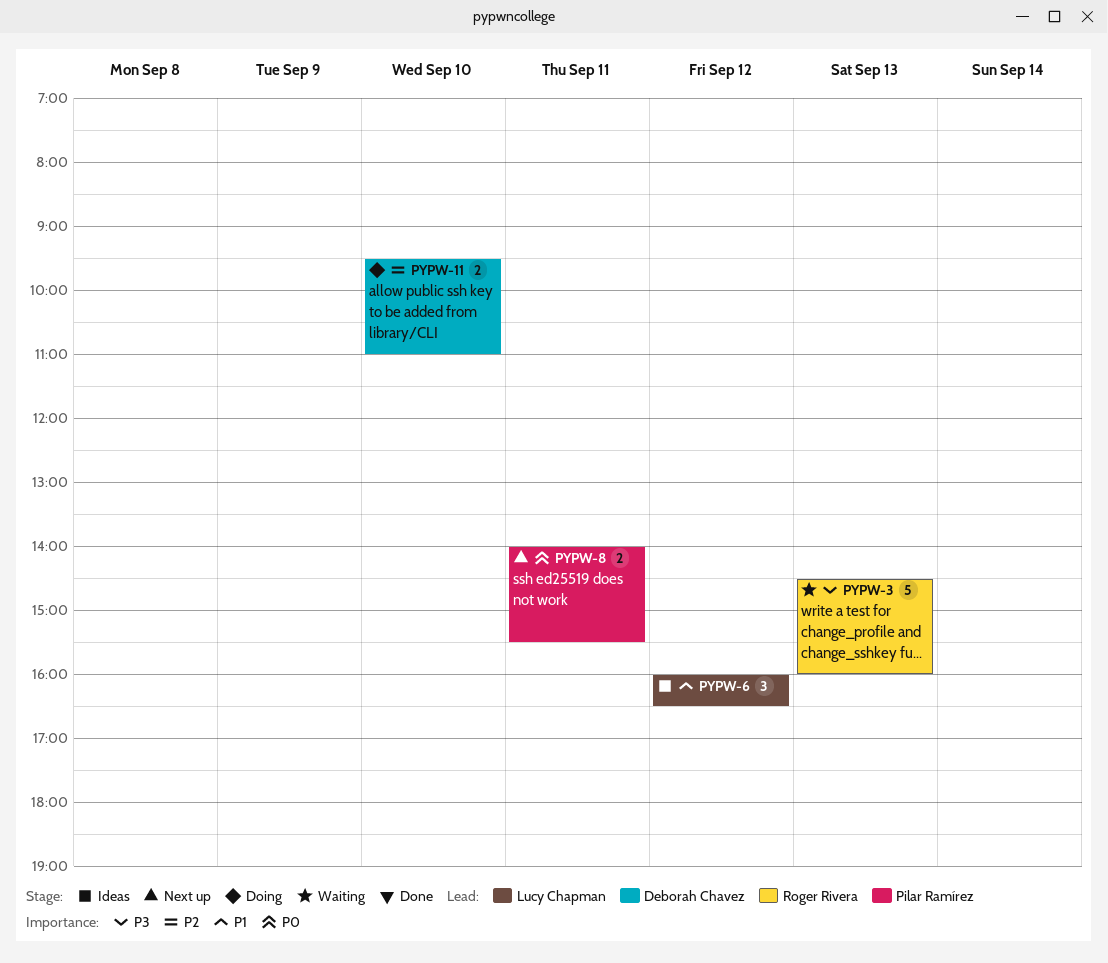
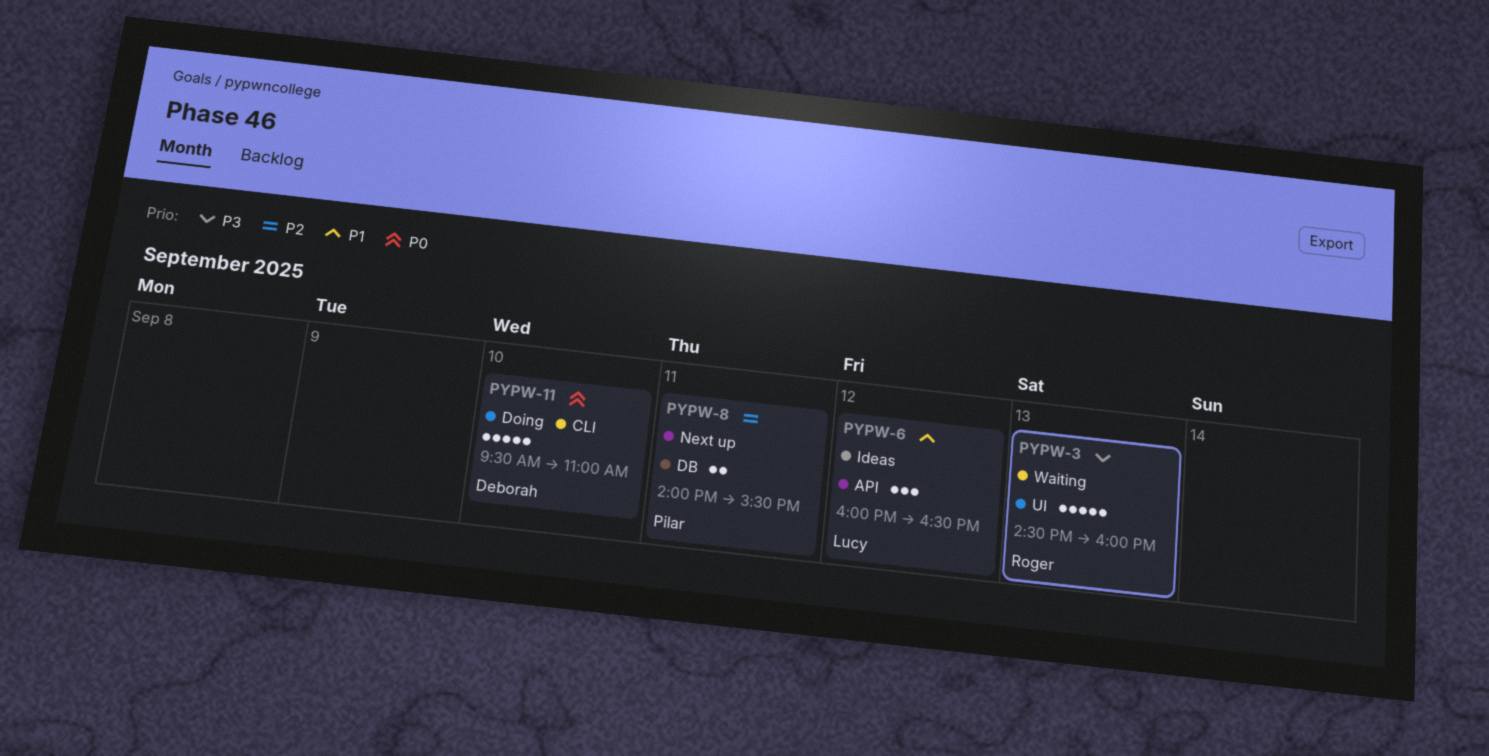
PYPW-8, priority: P0 -> P2
PYPW-11, priority: P2 -> P0
PYPW-11, estimate: 2 -> 5

